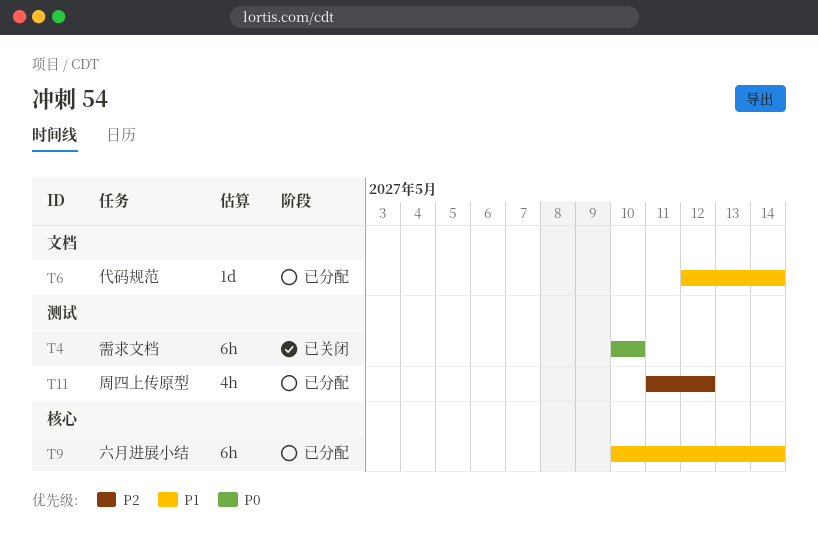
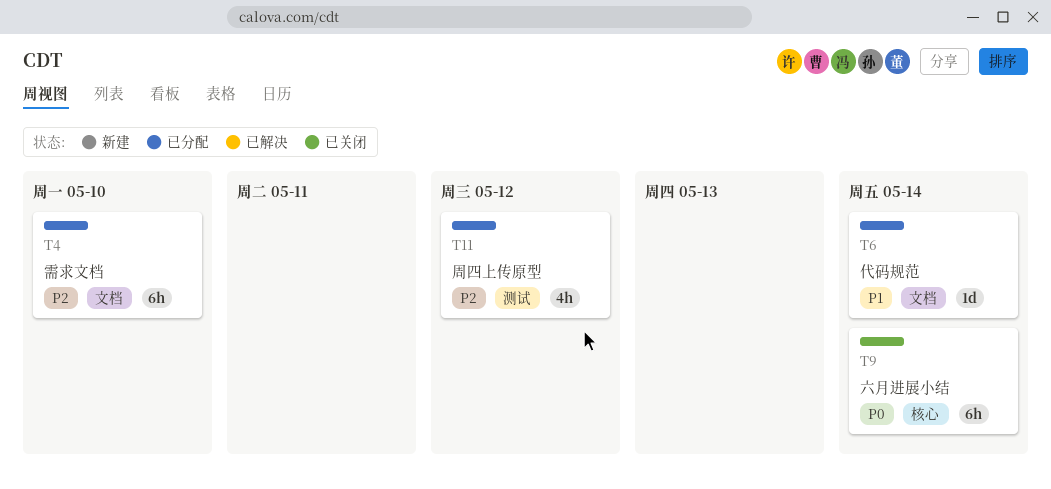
T4, status: 已关闭 -> 已分配
T4, priority: P0 -> P2
T4, label: 测试 -> 文档
T9, status: 已分配 -> 已关闭
T9, priority: P1 -> P0

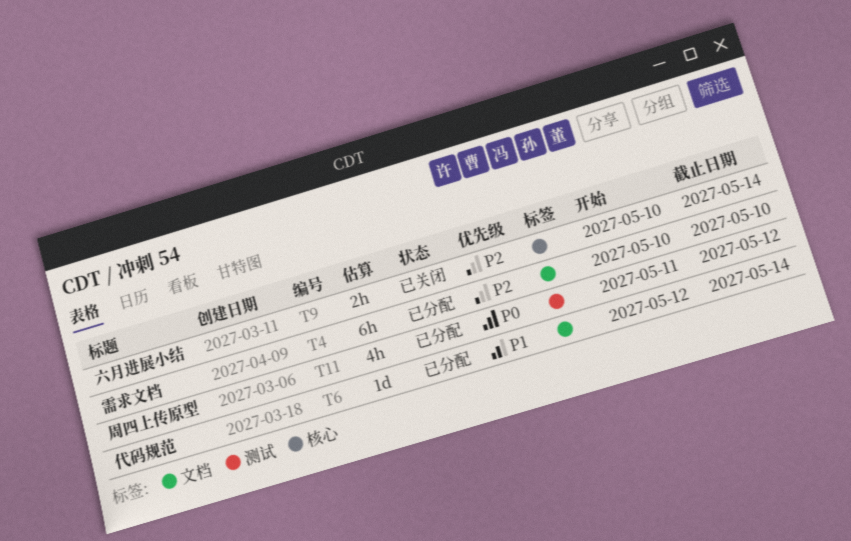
T9, priority: P0 -> P2
T9, estimate: 6h -> 2h
T11, priority: P2 -> P0

